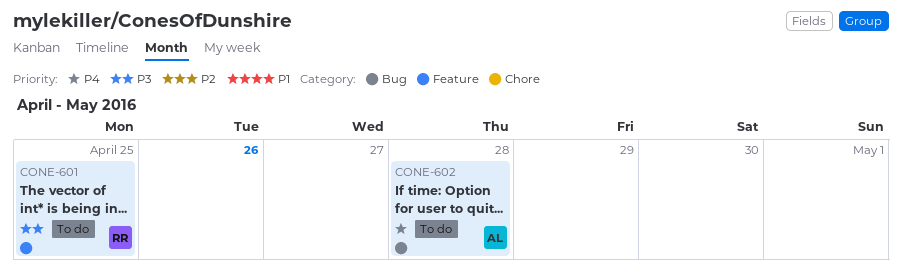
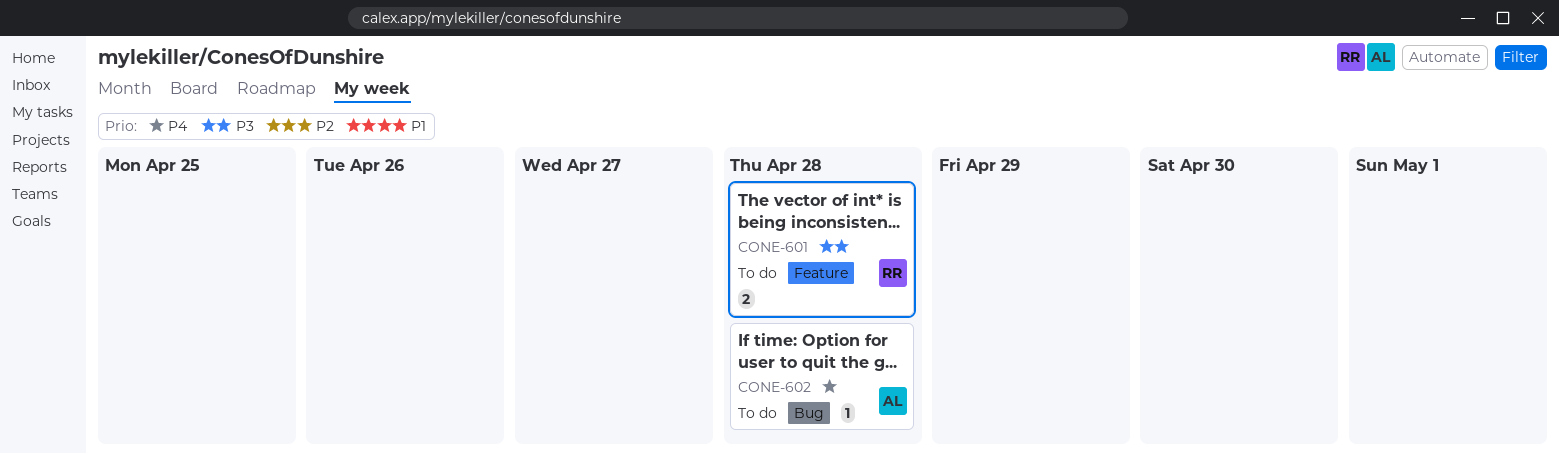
CONE-601, due: Apr 25 -> Apr 28

